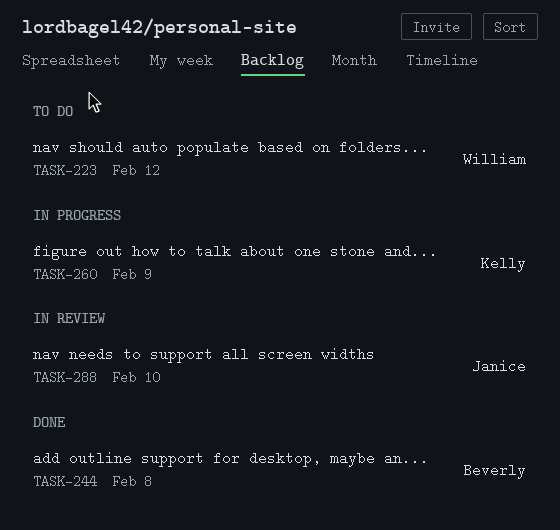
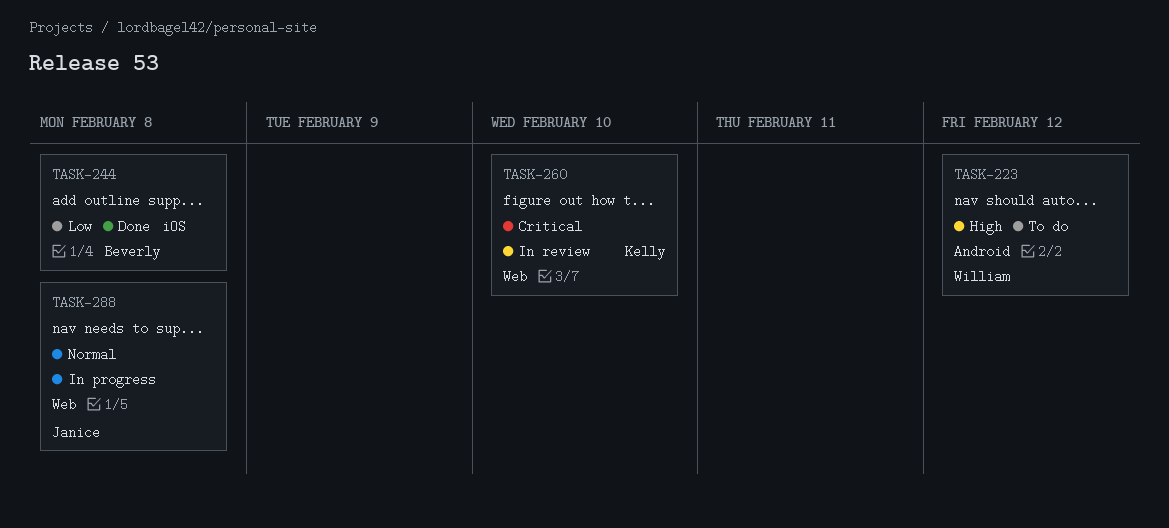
TASK-260, status: In progress -> In review
TASK-260, due: Feb 9 -> Feb 10
TASK-288, status: In review -> In progress
TASK-288, due: Feb 10 -> Feb 8

